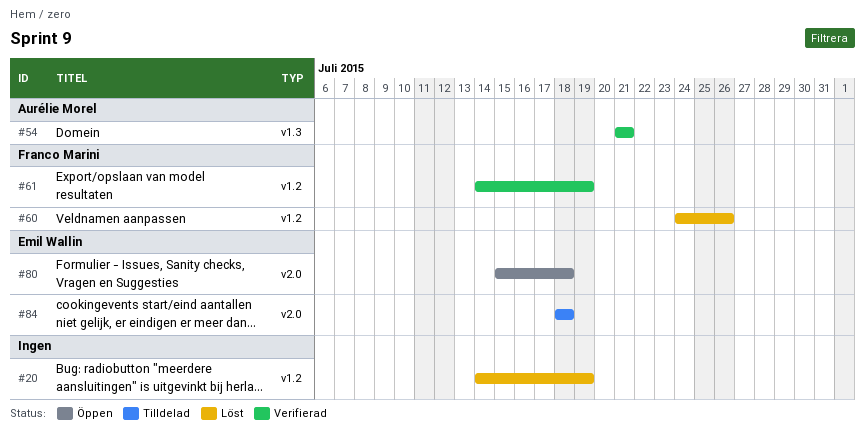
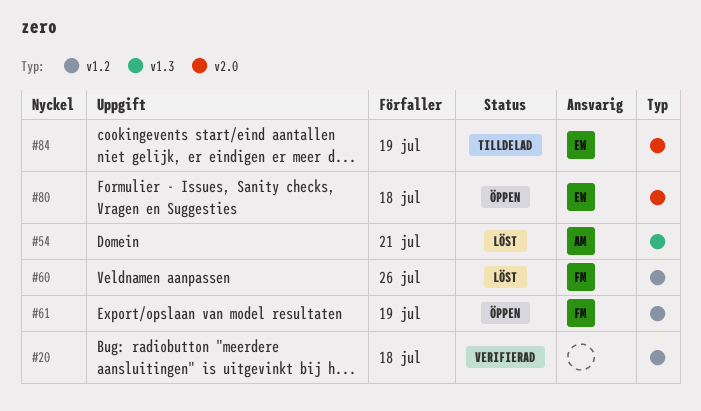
#20, status: Löst -> Verifierad
#20, due: Jul 19 -> Jul 18
#54, status: Verifierad -> Löst
#61, status: Verifierad -> Öppen
#84, due: Jul 18 -> Jul 19

